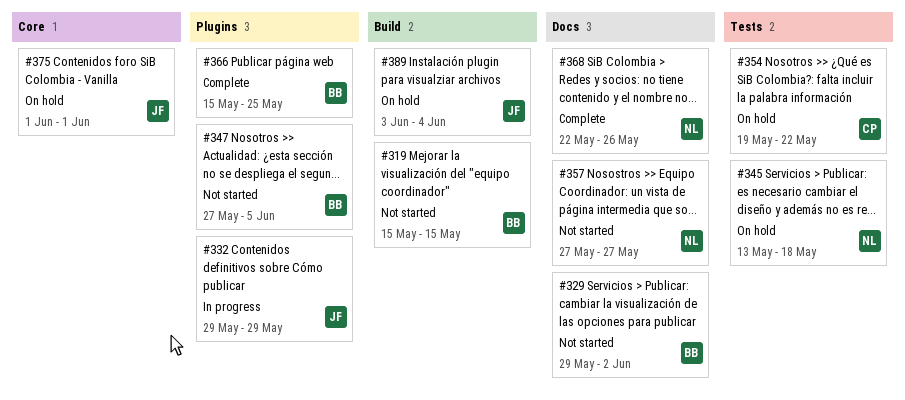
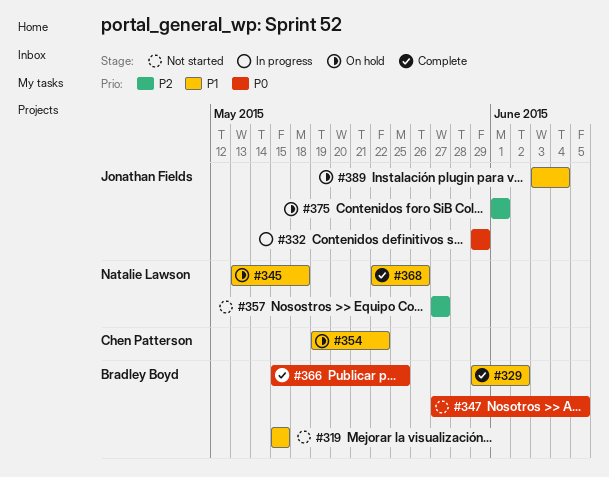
#329, status: Not started -> Complete

